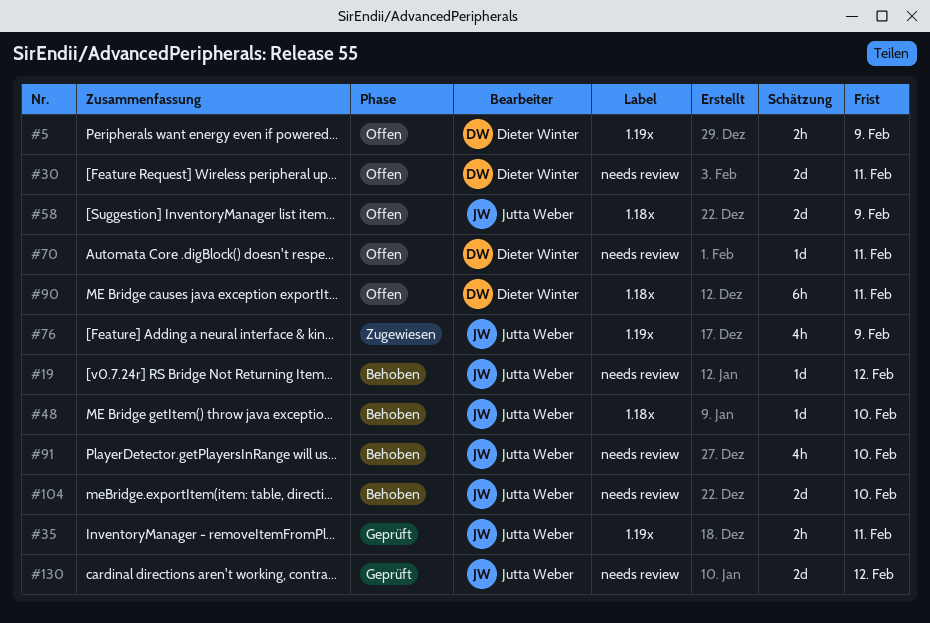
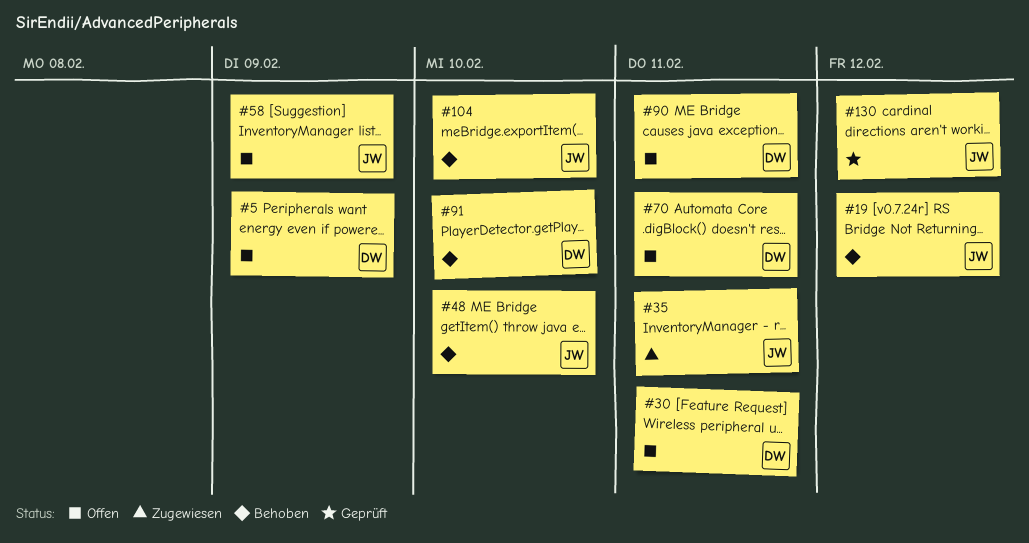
#35, status: Geprüft -> Zugewiesen
#76: present -> none
#91, owner: Jutta Weber -> Dieter Winter

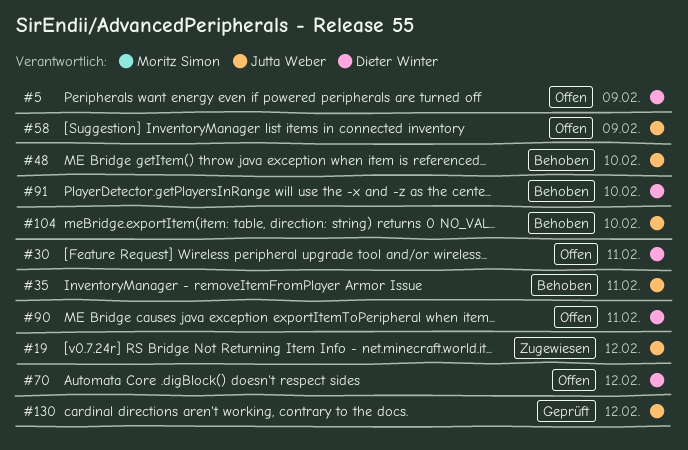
#19, status: Behoben -> Zugewiesen
#35, status: Zugewiesen -> Behoben
#70, due: Feb 11 -> Feb 12

